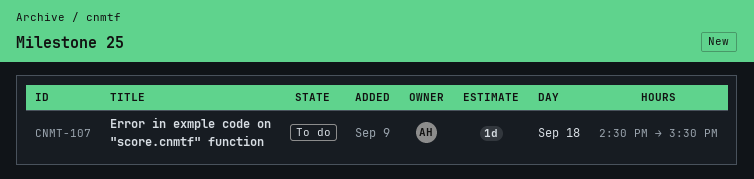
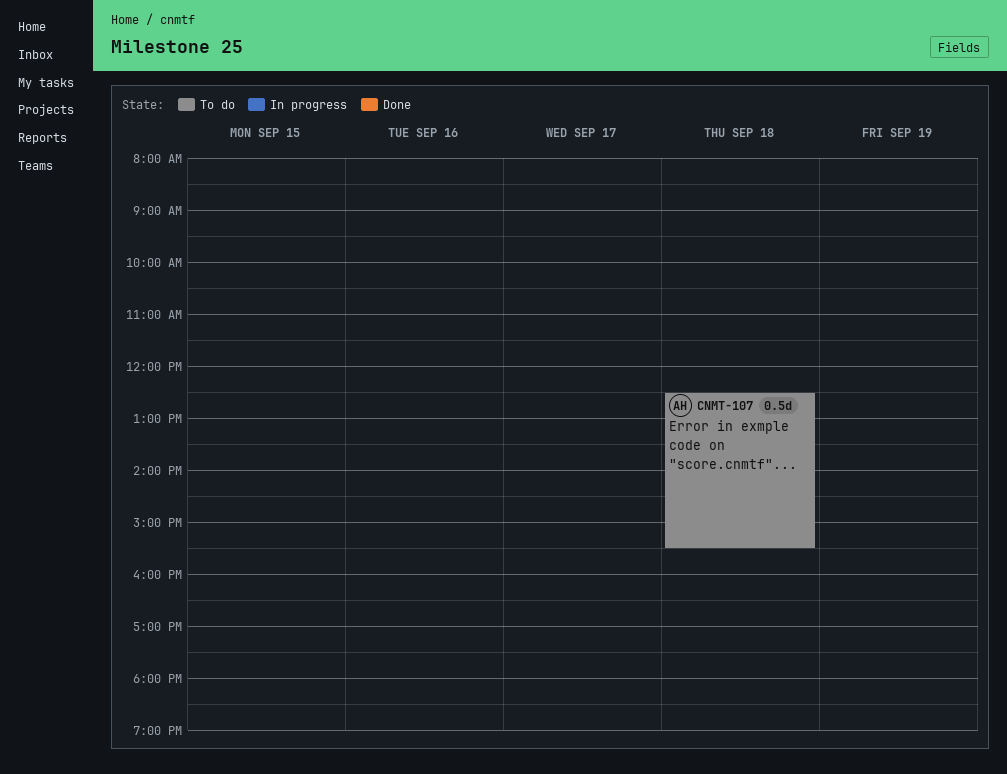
CNMT-107, estimate: 1d -> 0.5d
CNMT-107, begins: 14:30 -> 12:30

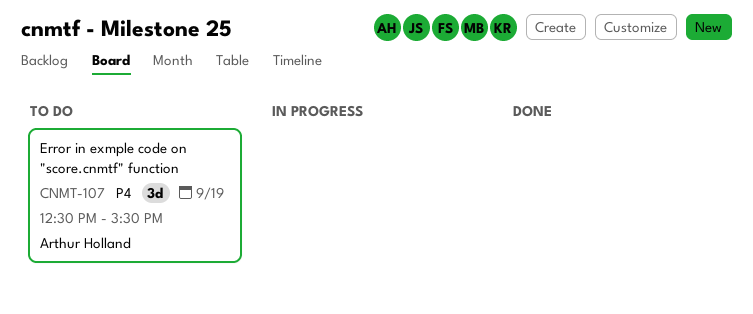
CNMT-107, estimate: 0.5d -> 3d
CNMT-107, day: Sep 18 -> Sep 19

